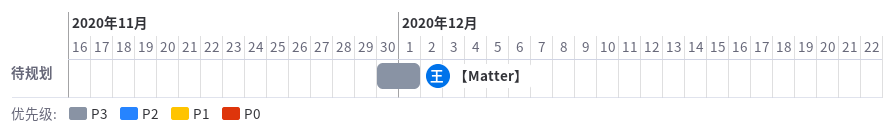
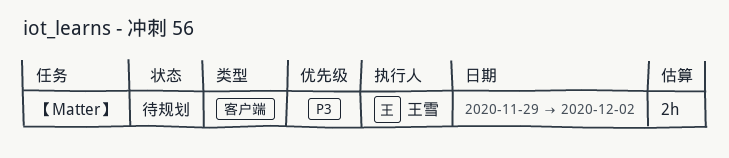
【Matter】, start: Nov 30 -> Nov 29
【Matter】, due: Dec 1 -> Dec 2

